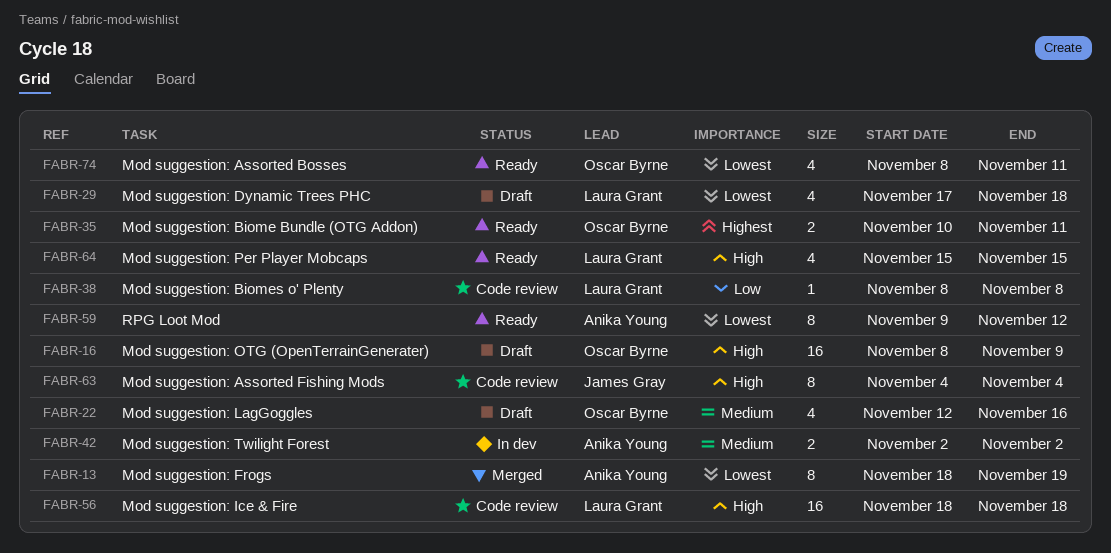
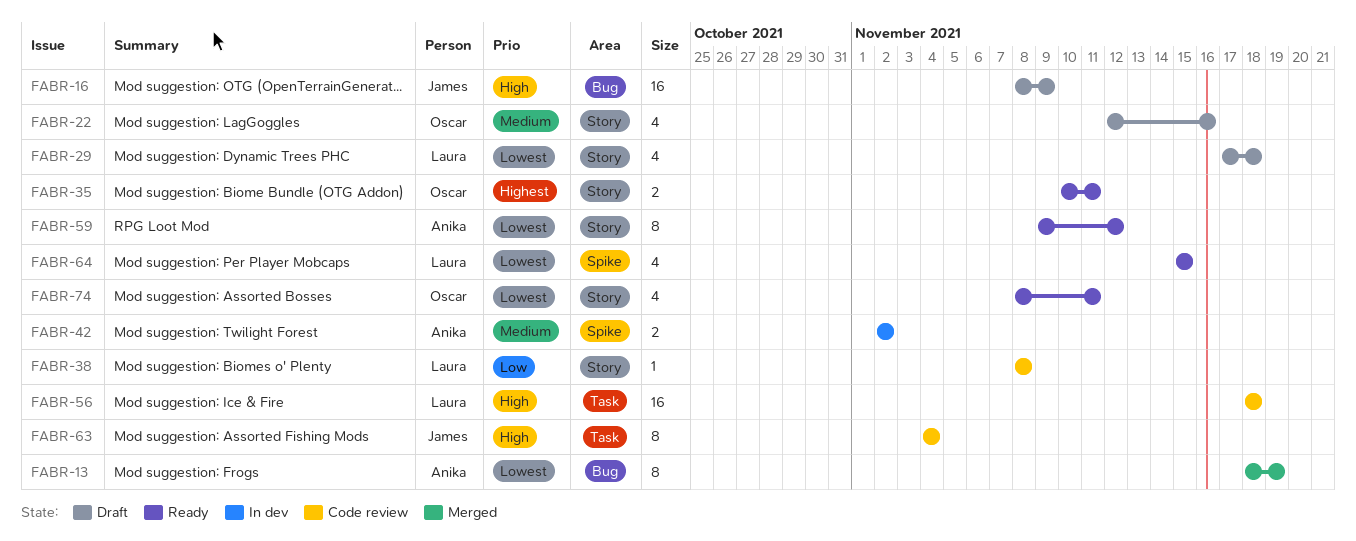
FABR-16, owner: Oscar Byrne -> James Gray
FABR-64, priority: High -> Lowest

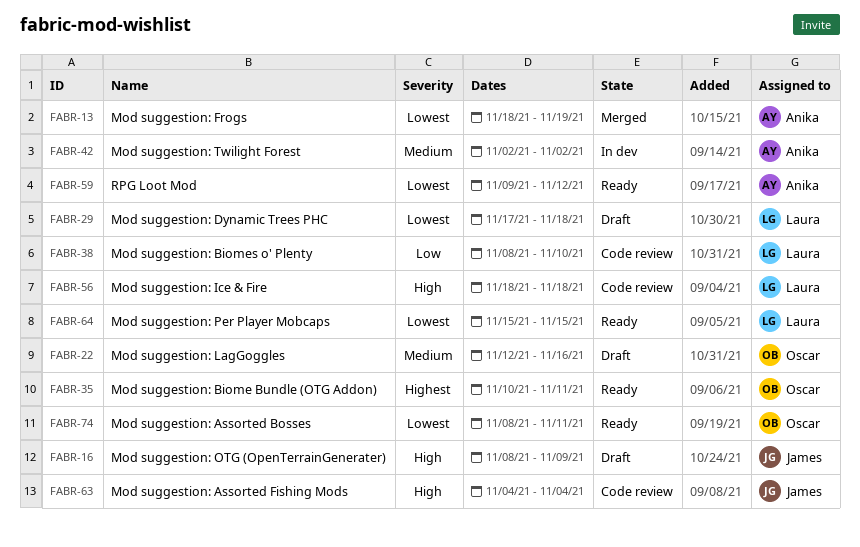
FABR-38, due: Nov 8 -> Nov 10

